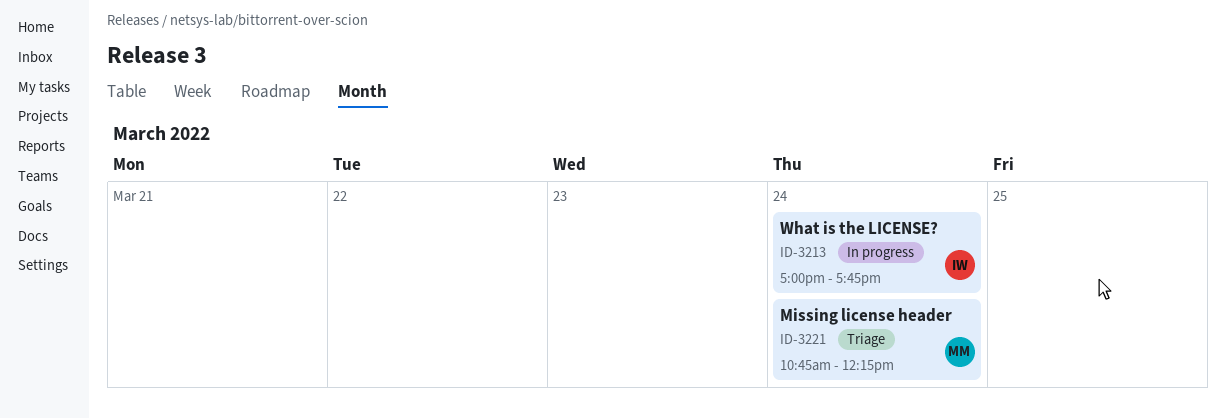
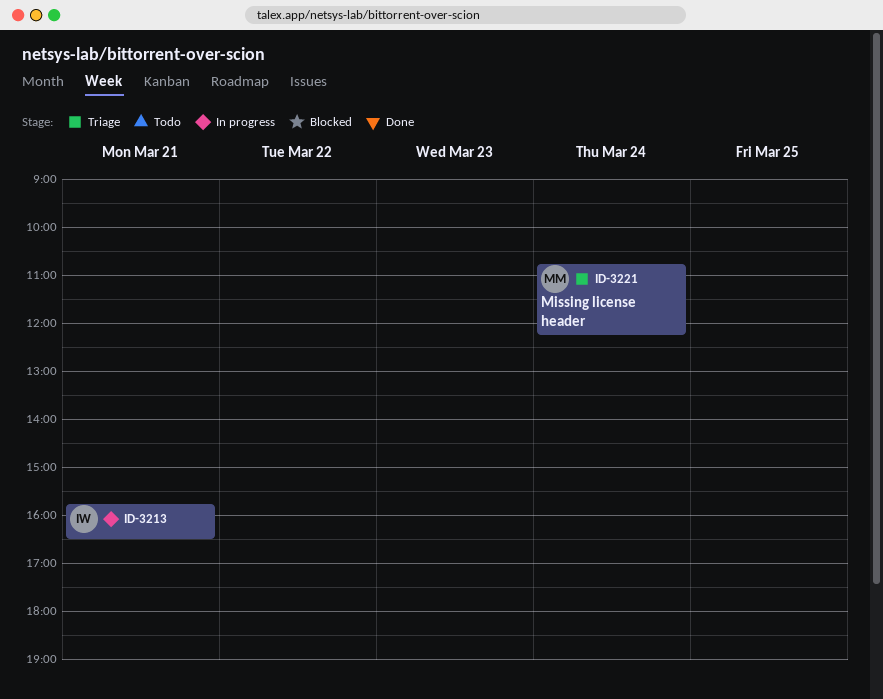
ID-3213, day: Mar 24 -> Mar 21
ID-3213, begins: 17:00 -> 15:45
ID-3213, ends: 17:45 -> 16:30

